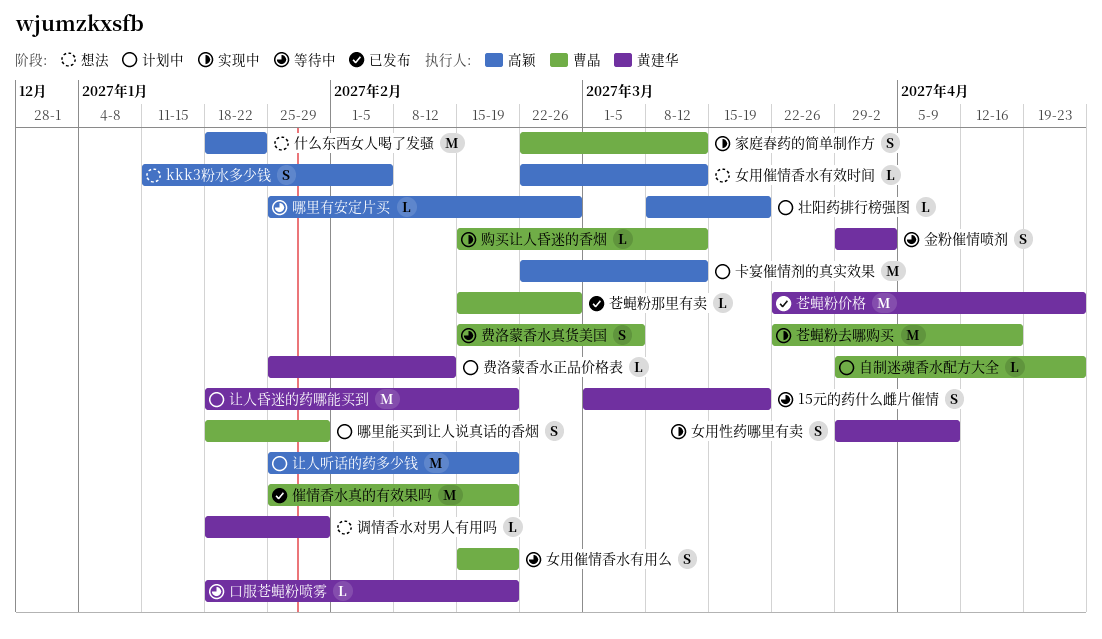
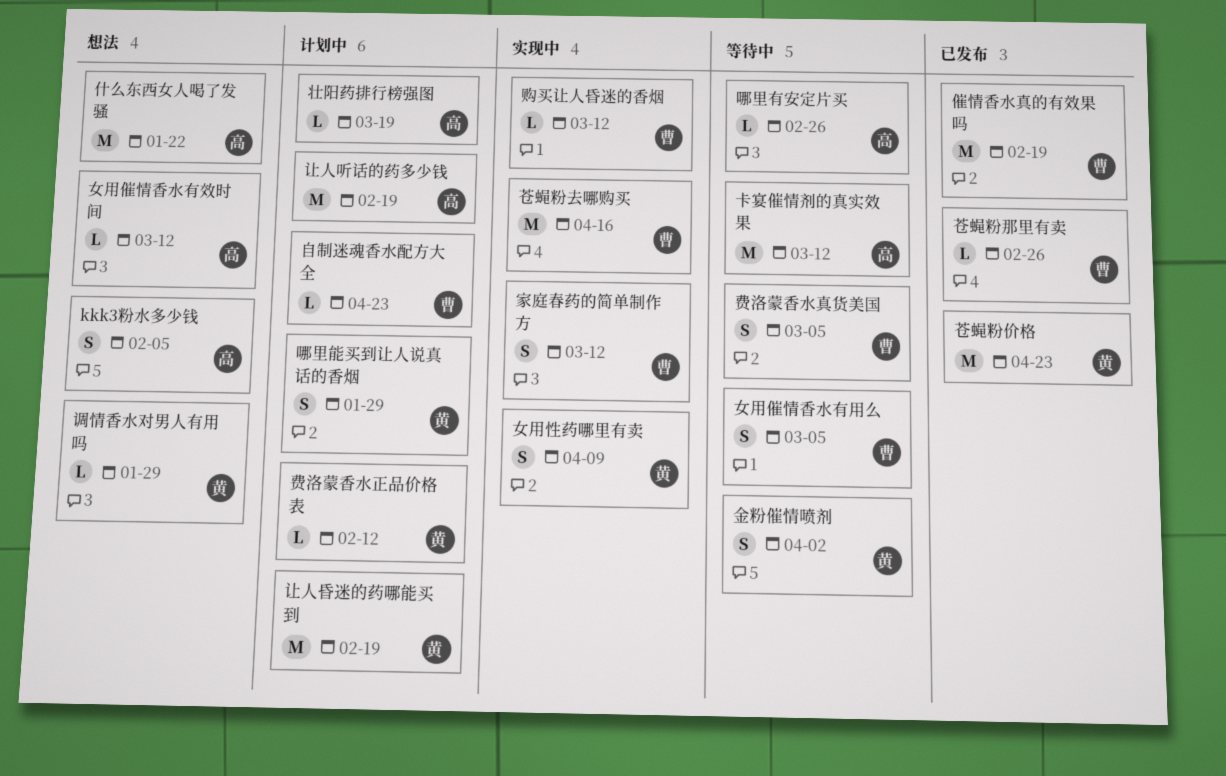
15元的药什么雌片催情: present -> none
卡宴催情剂的真实效果, status: 计划中 -> 等待中
口服苍蝇粉喷雾: present -> none
哪里能买到让人说真话的香烟, owner: 曹晶 -> 黄建华
女用催情香水有用么, due: Feb 19 -> Mar 5

